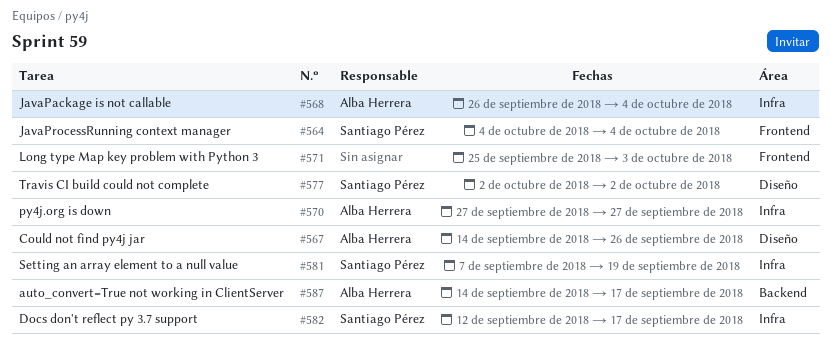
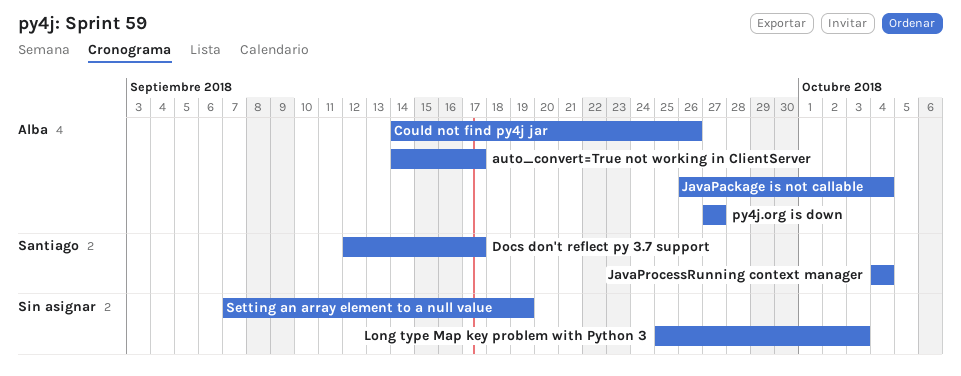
Setting an array element to a null value, owner: Santiago Pérez -> none
Travis CI build could not complete: present -> none

